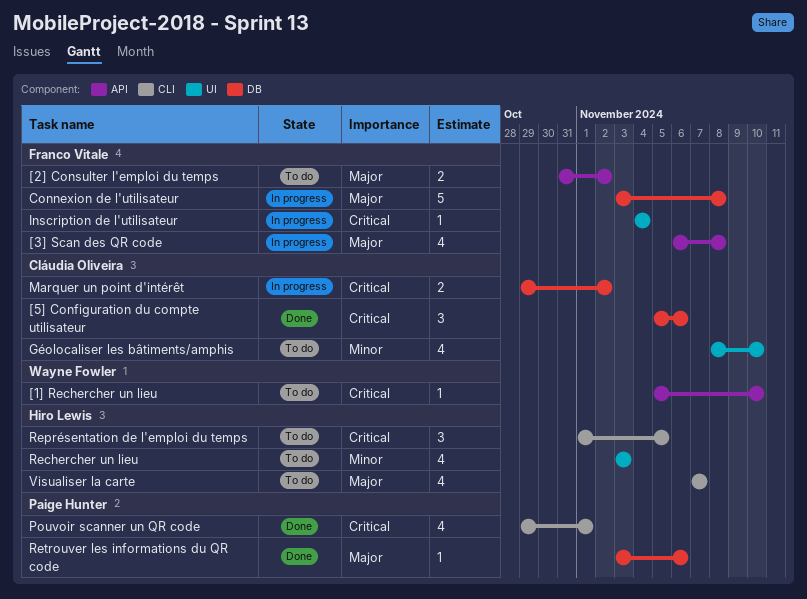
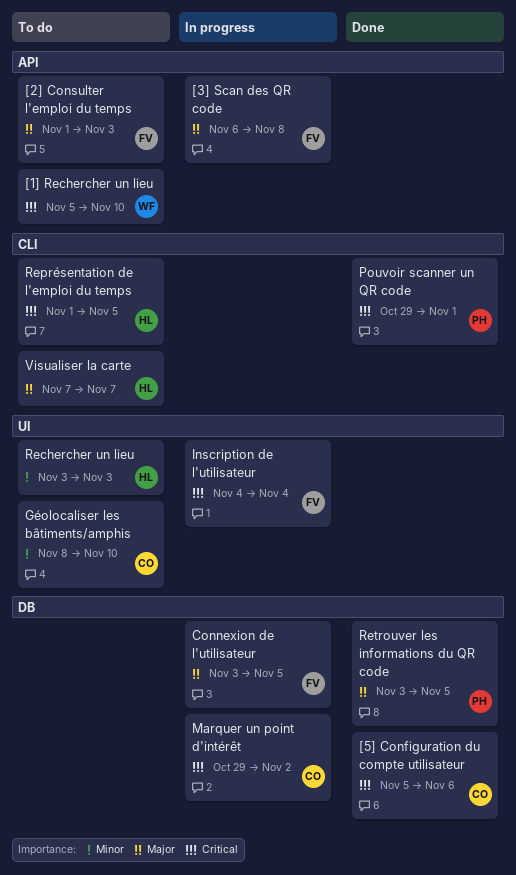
[2] Consulter l'emploi du temps, start: Oct 31 -> Nov 1
[2] Consulter l'emploi du temps, due: Nov 2 -> Nov 3
Connexion de l'utilisateur, due: Nov 8 -> Nov 5
Retrouver les informations du QR code, due: Nov 6 -> Nov 5

